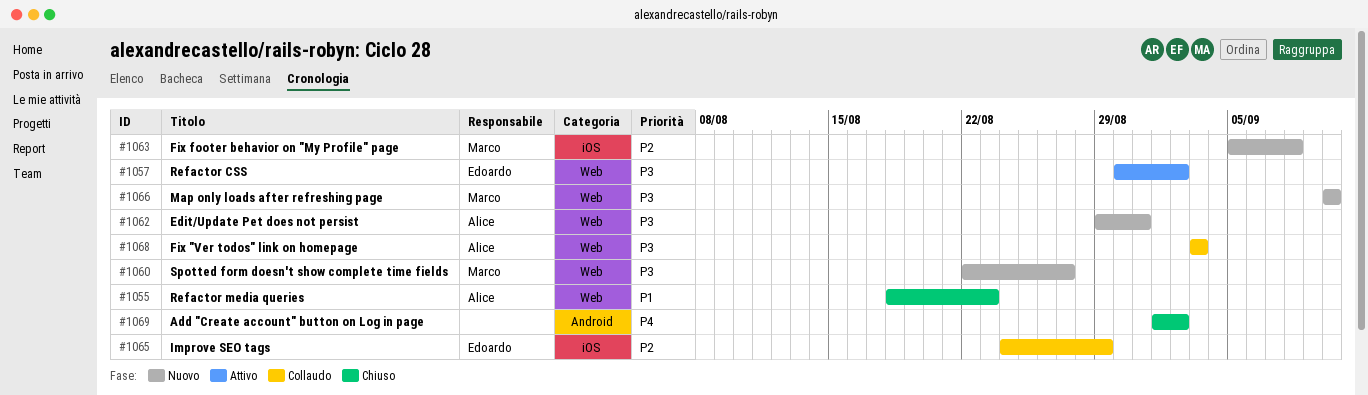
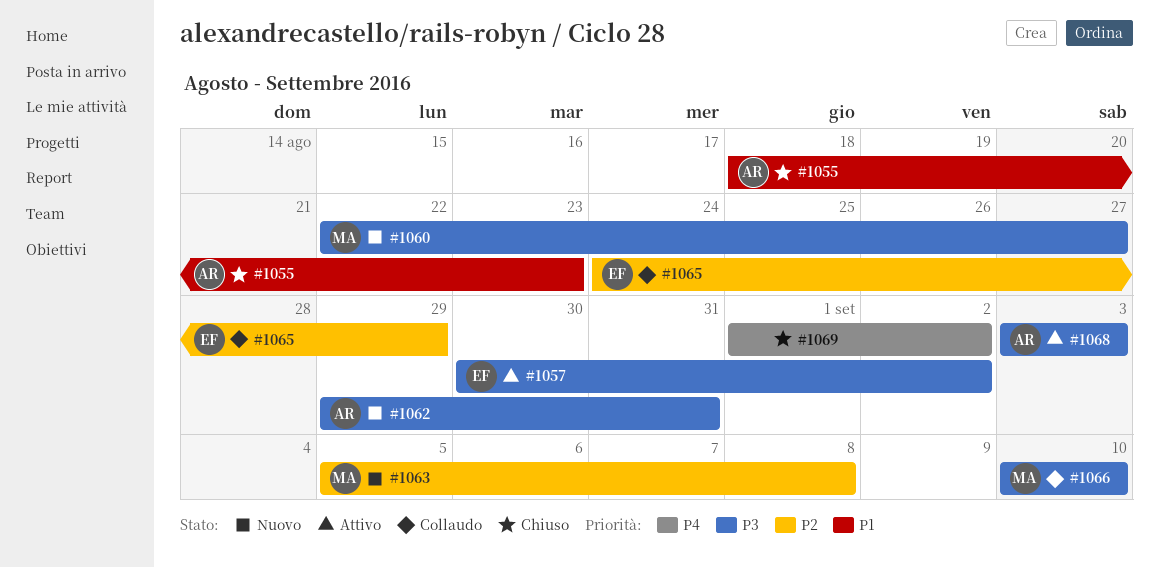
#1066, status: Nuovo -> Collaudo
#1068, status: Collaudo -> Attivo

